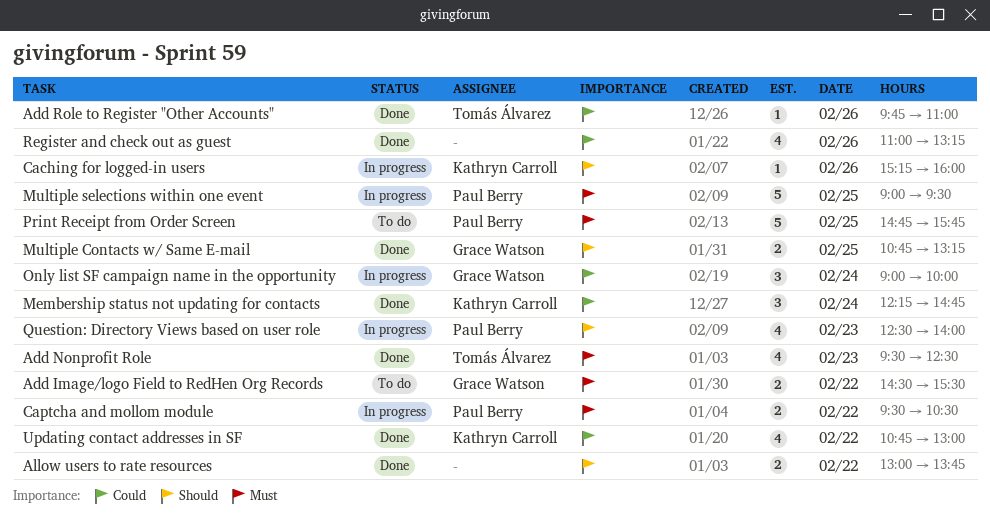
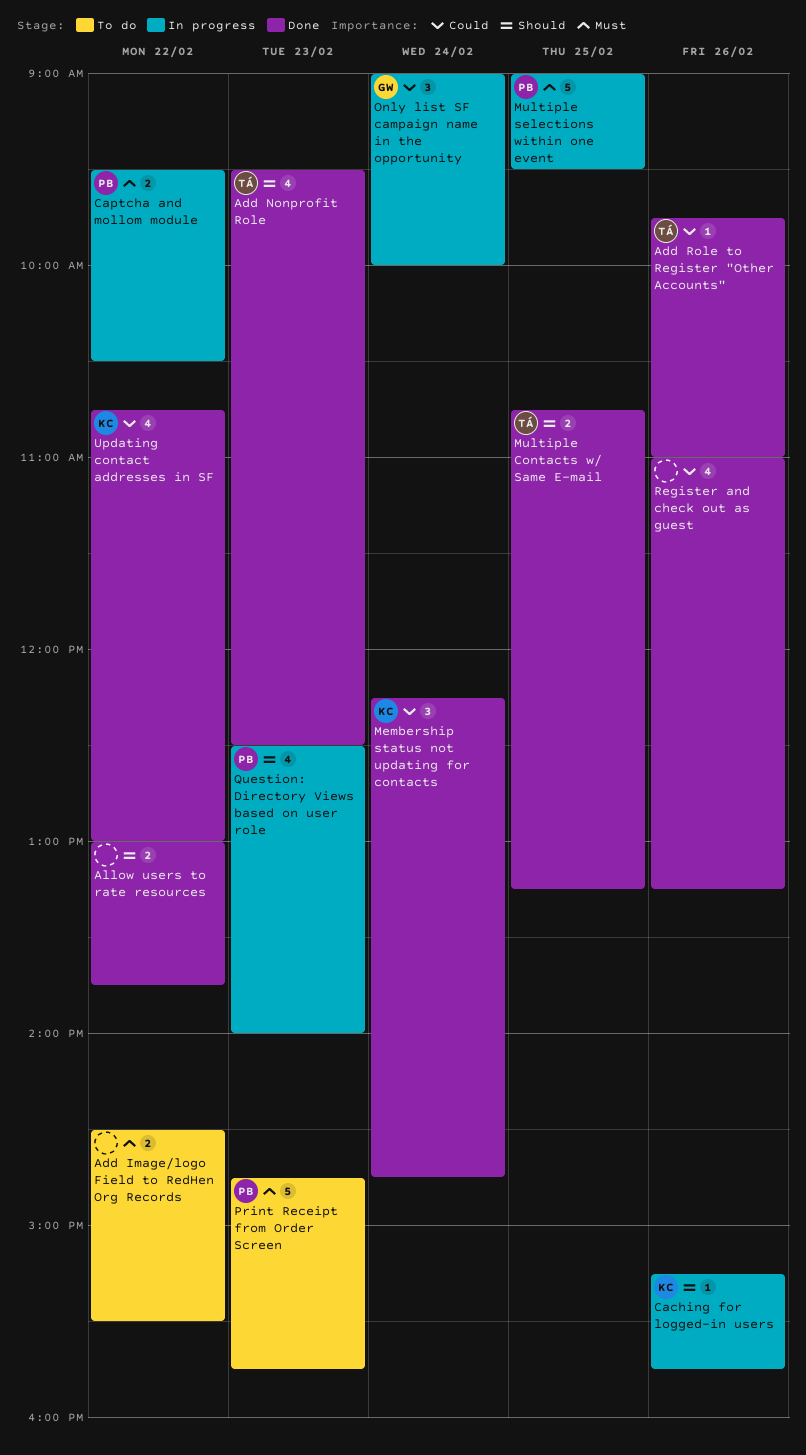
Add Image/logo Field to RedHen Org Records, owner: Grace Watson -> none
Add Nonprofit Role, priority: Must -> Should
Caching for logged-in users, ends: 16:00 -> 15:45
Multiple Contacts w/ Same E-mail, owner: Grace Watson -> Tomás Álvarez
Print Receipt from Order Screen, day: Feb 25 -> Feb 23

